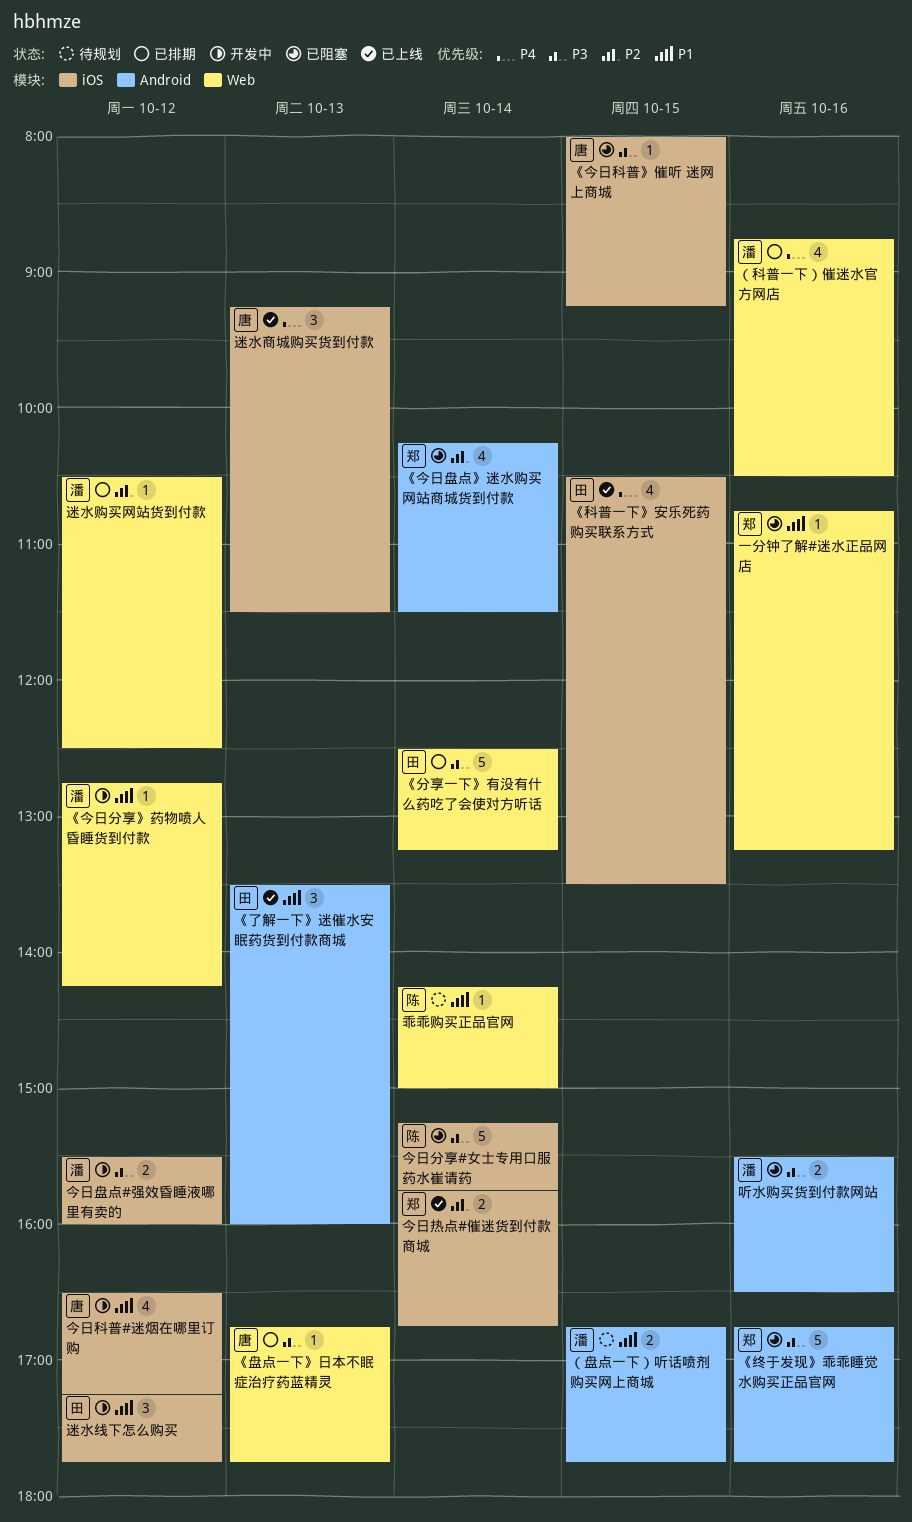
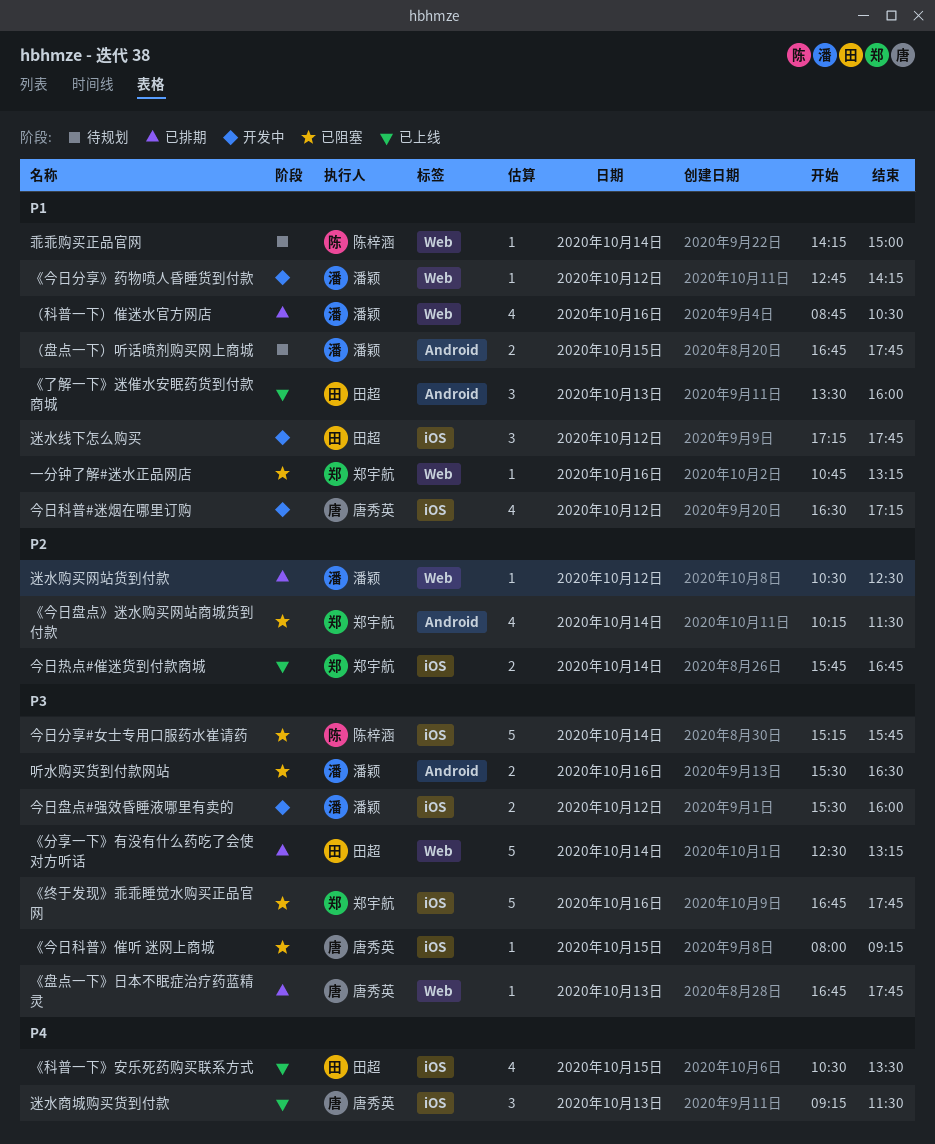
《终于发现》乖乖睡觉水购买正品官网, label: Android -> iOS
（科普一下）催迷水官方网店, priority: P4 -> P1

